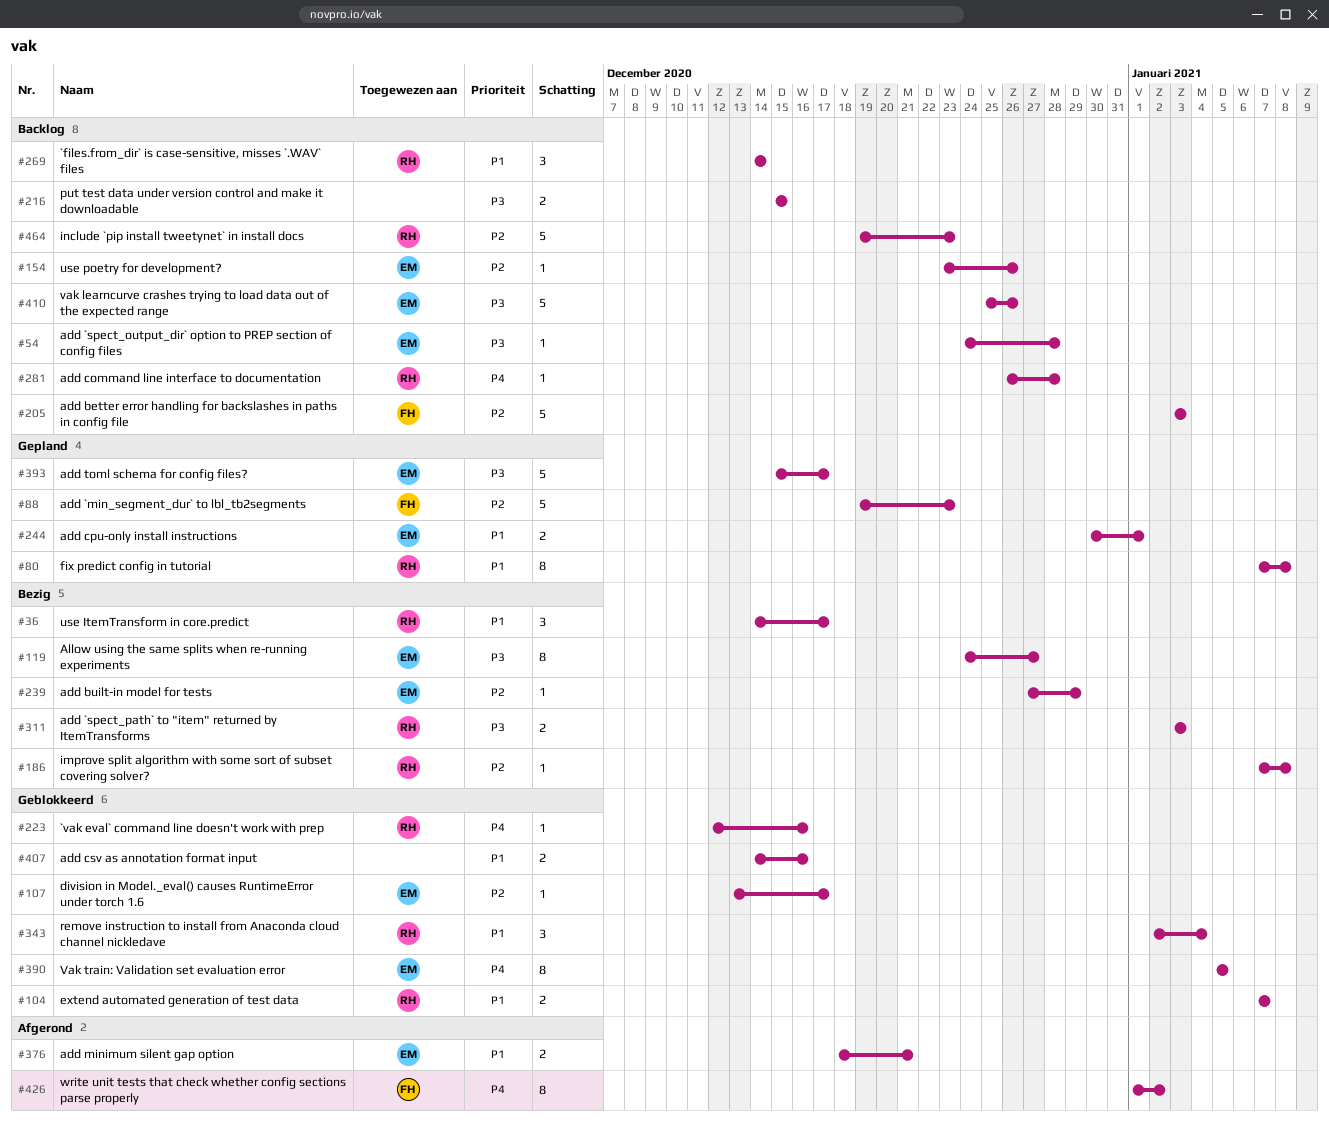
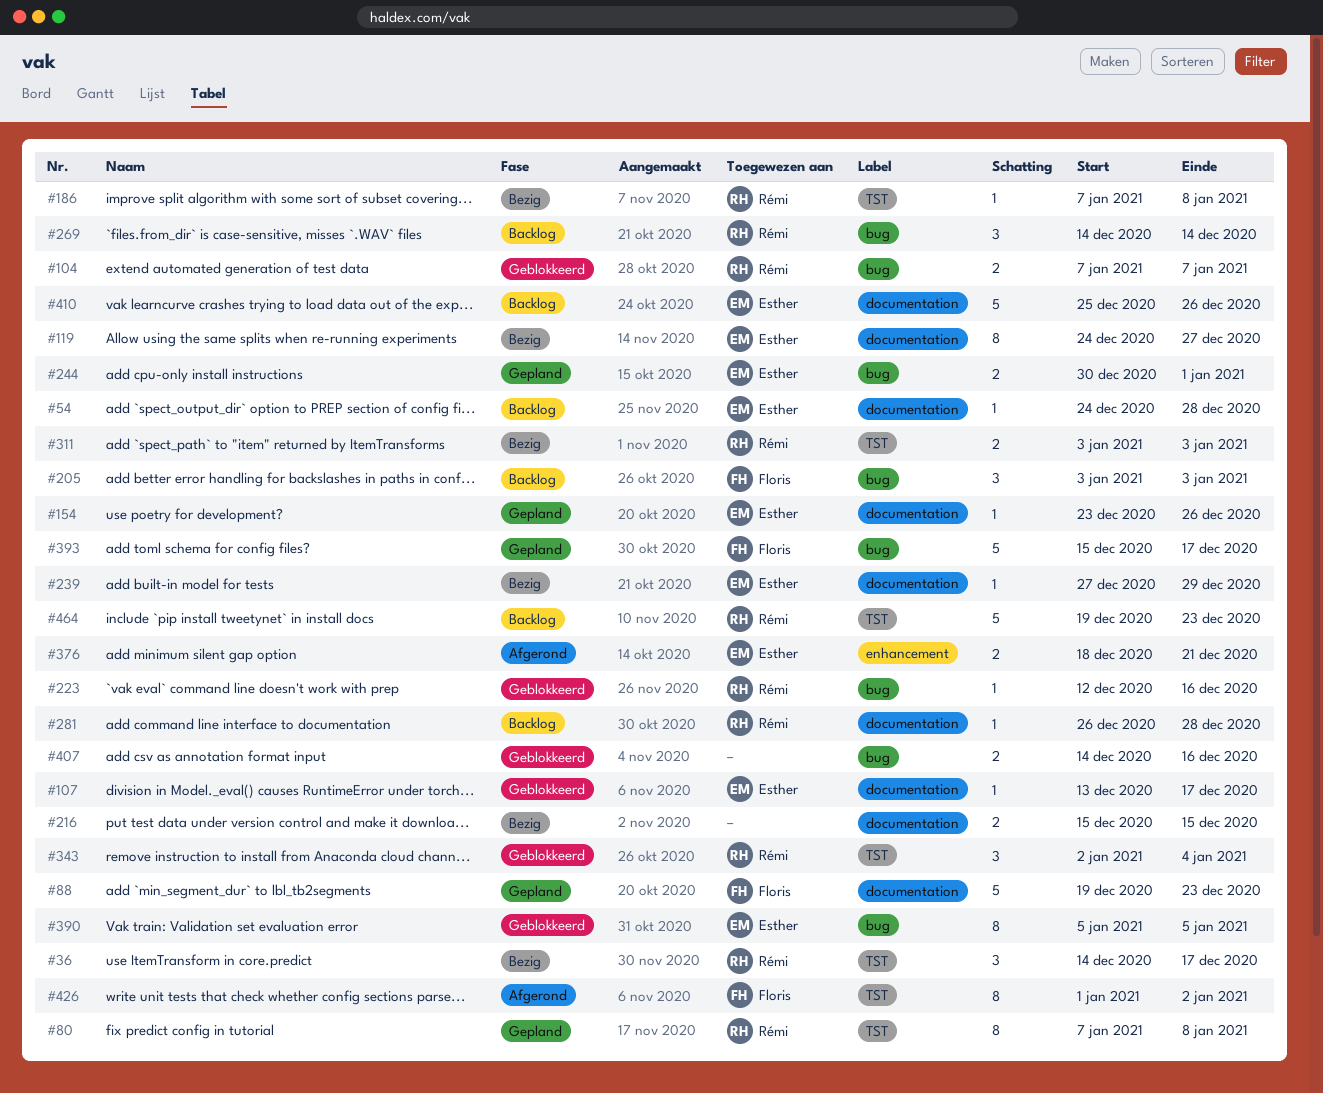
#154, status: Backlog -> Gepland
#205, estimate: 5 -> 3
#216, status: Backlog -> Bezig
#393, owner: Esther -> Floris

